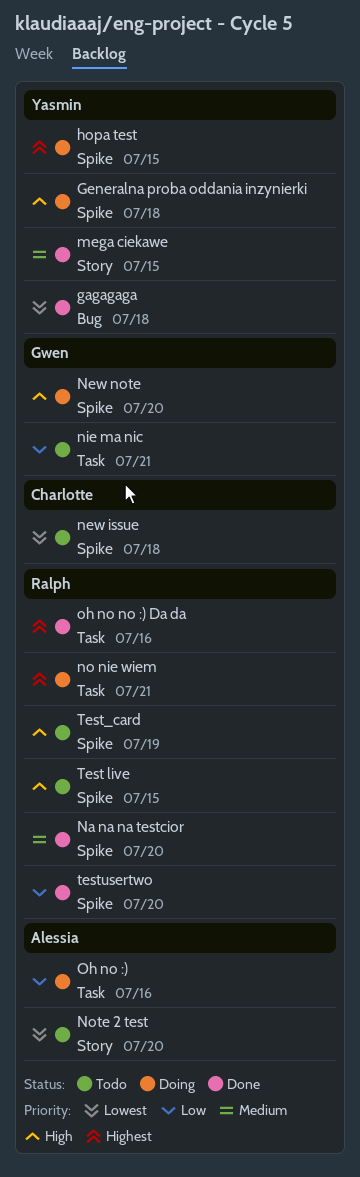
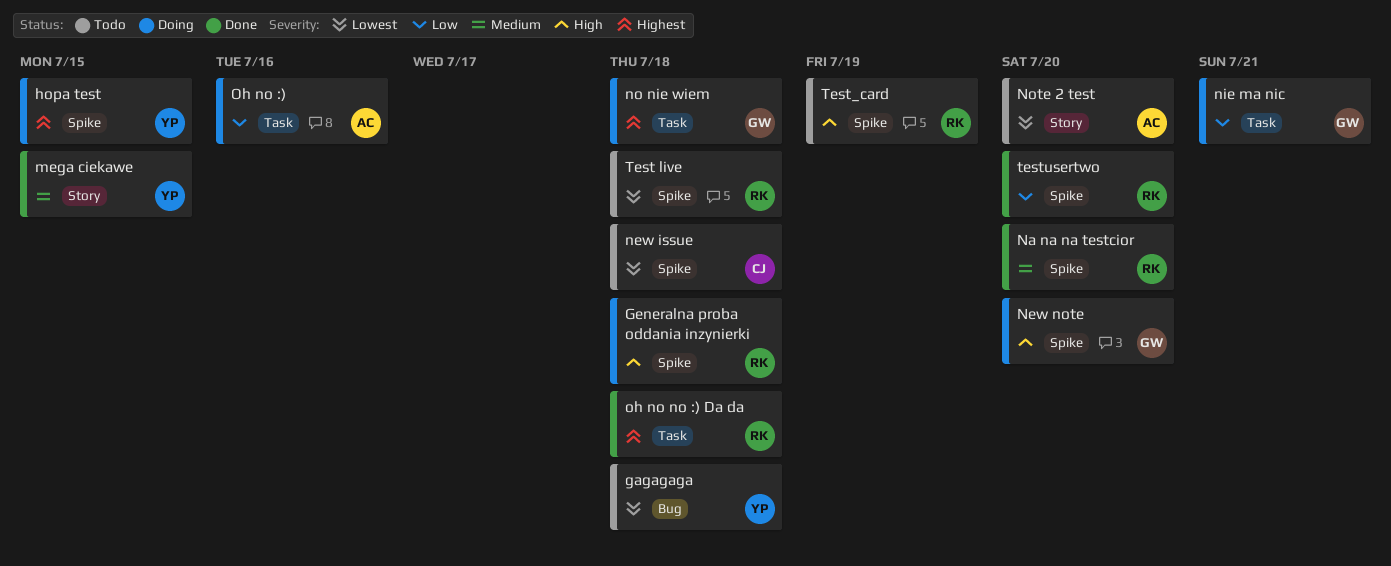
gagagaga, status: Done -> Todo
Generalna proba oddania inzynierki, owner: Yasmin -> Ralph
nie ma nic, status: Todo -> Doing
no nie wiem, owner: Ralph -> Gwen
no nie wiem, due: Jul 21 -> Jul 18
oh no no :) Da da, due: Jul 16 -> Jul 18
Test live, priority: High -> Lowest
Test live, due: Jul 15 -> Jul 18

